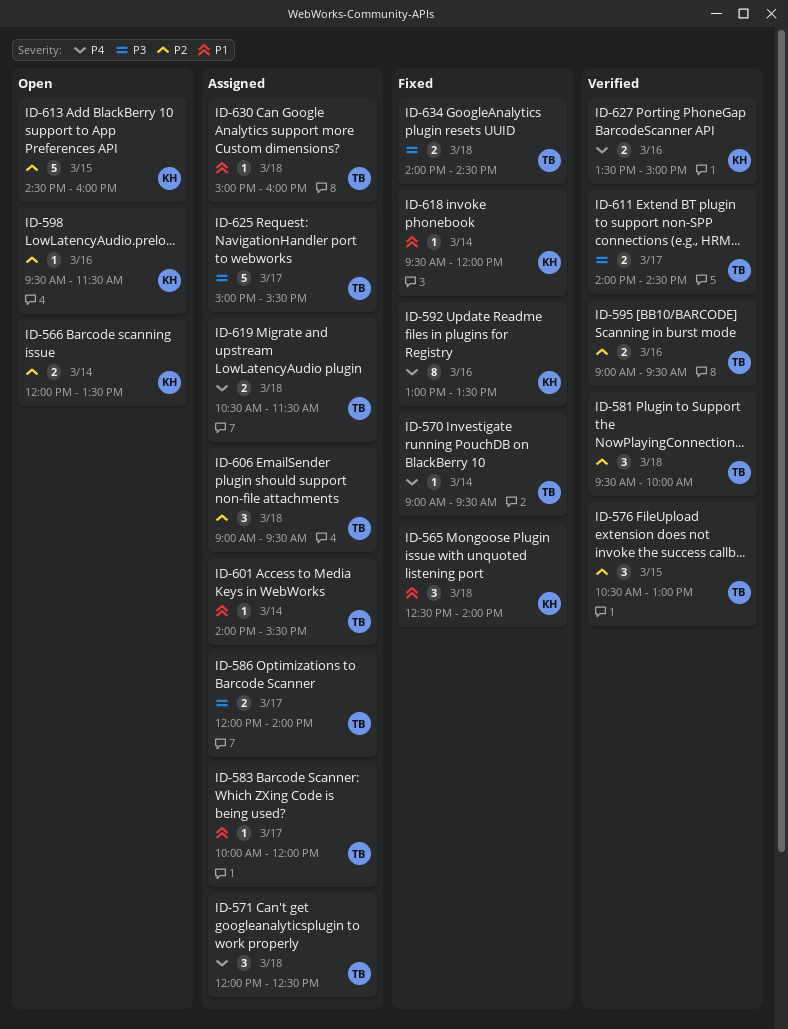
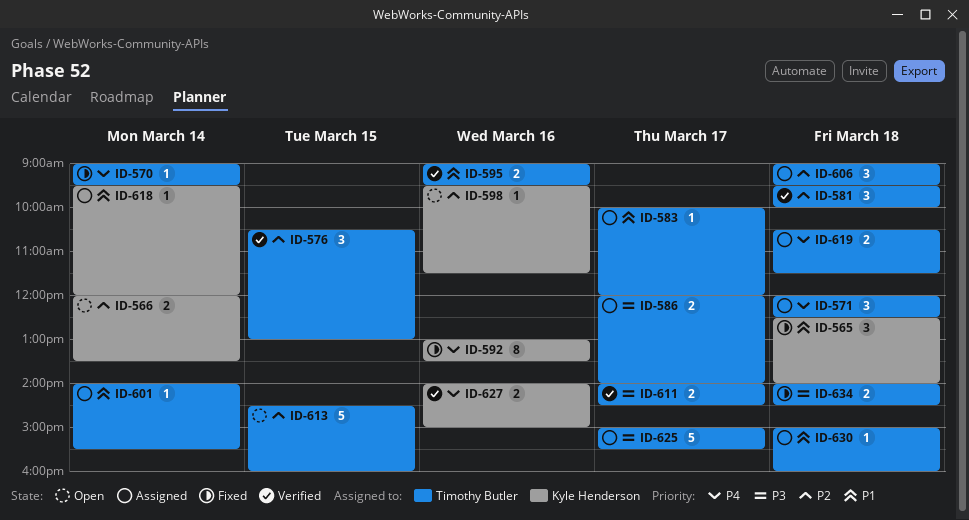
ID-595, priority: P2 -> P1
ID-613, owner: Kyle Henderson -> Timothy Butler
ID-618, status: Fixed -> Assigned
ID-627, begins: 13:30 -> 14:00

